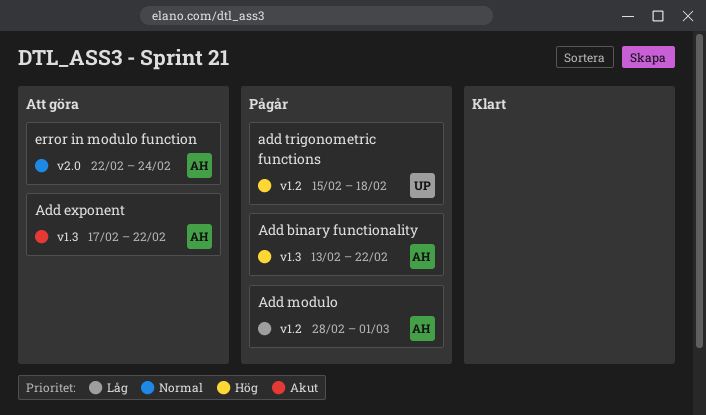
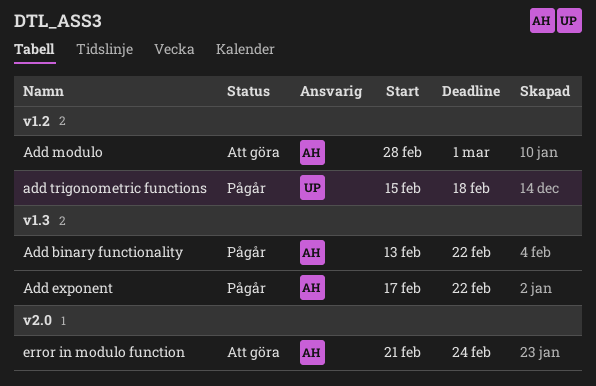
Add exponent, status: Att göra -> Pågår
Add modulo, status: Pågår -> Att göra
error in modulo function, start: Feb 22 -> Feb 21

